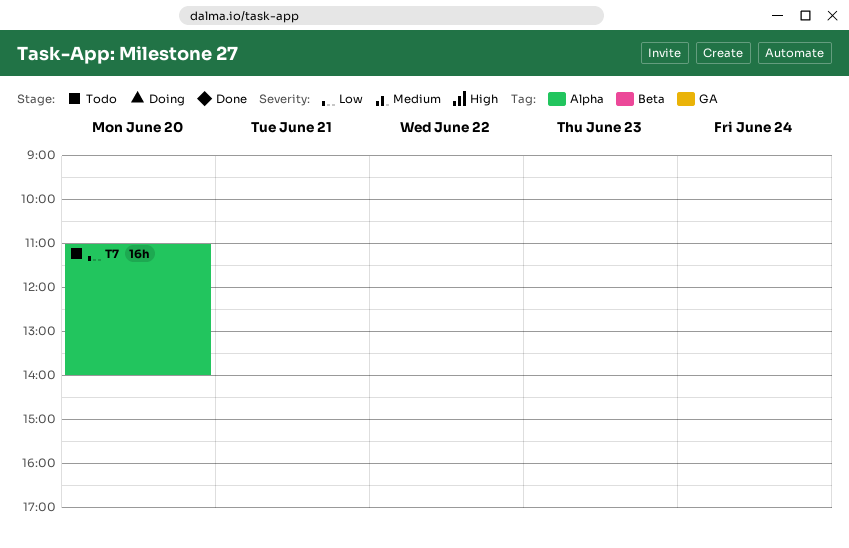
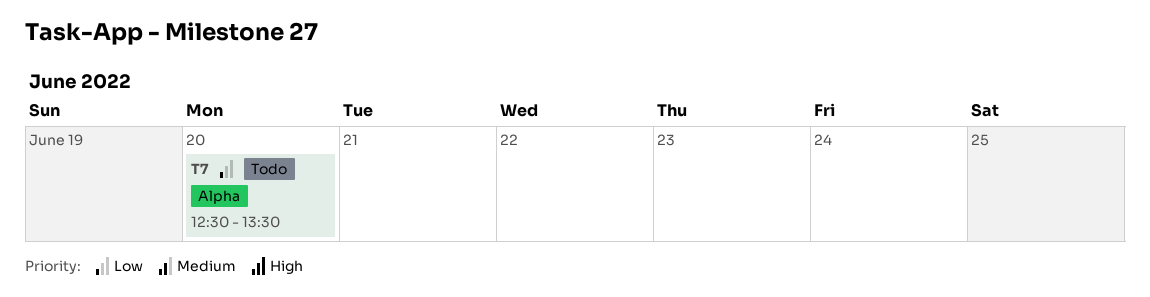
T7, begins: 11:00 -> 12:30
T7, ends: 14:00 -> 13:30

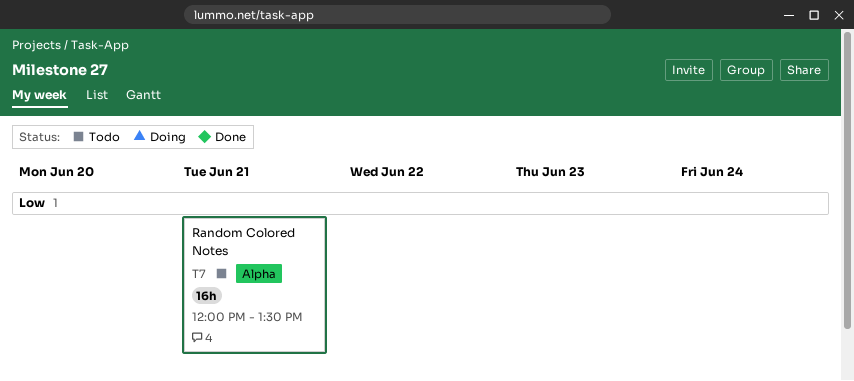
T7, day: Jun 20 -> Jun 21
T7, begins: 12:30 -> 12:00

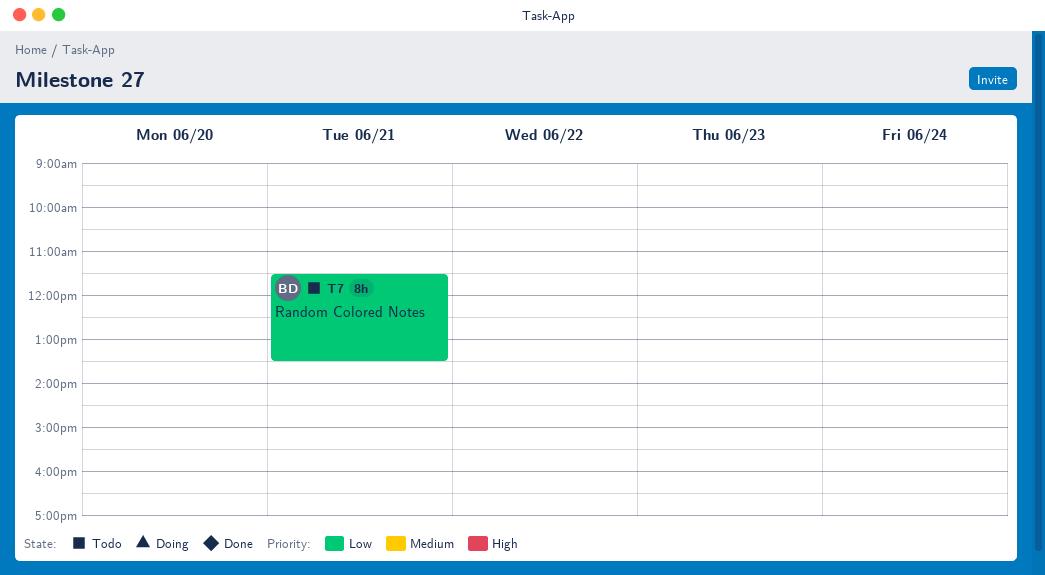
T7, estimate: 16h -> 8h
T7, begins: 12:00 -> 11:30

